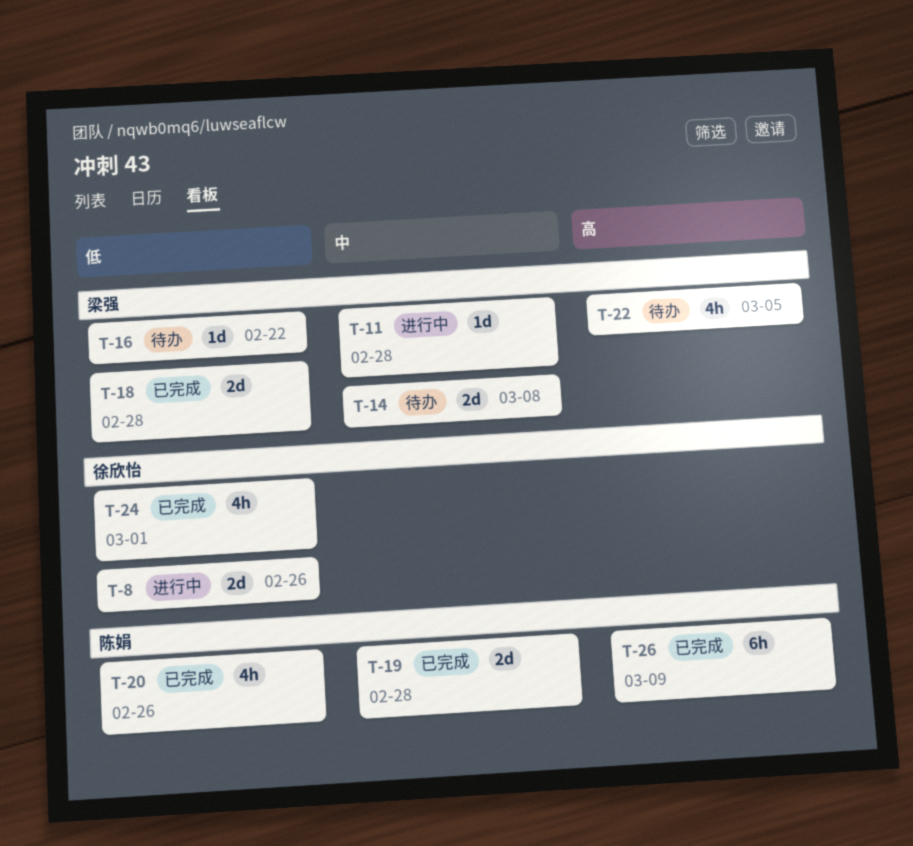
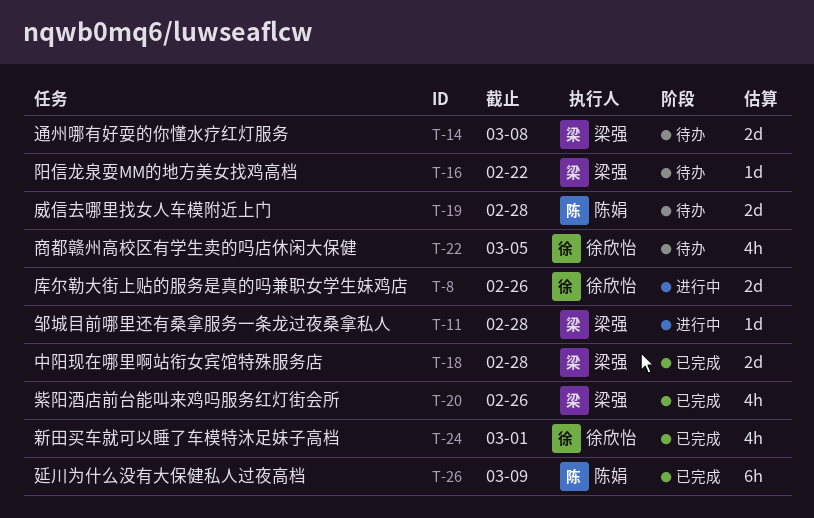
T-19, status: 已完成 -> 待办
T-20, owner: 陈娟 -> 梁强
T-22, owner: 梁强 -> 徐欣怡

